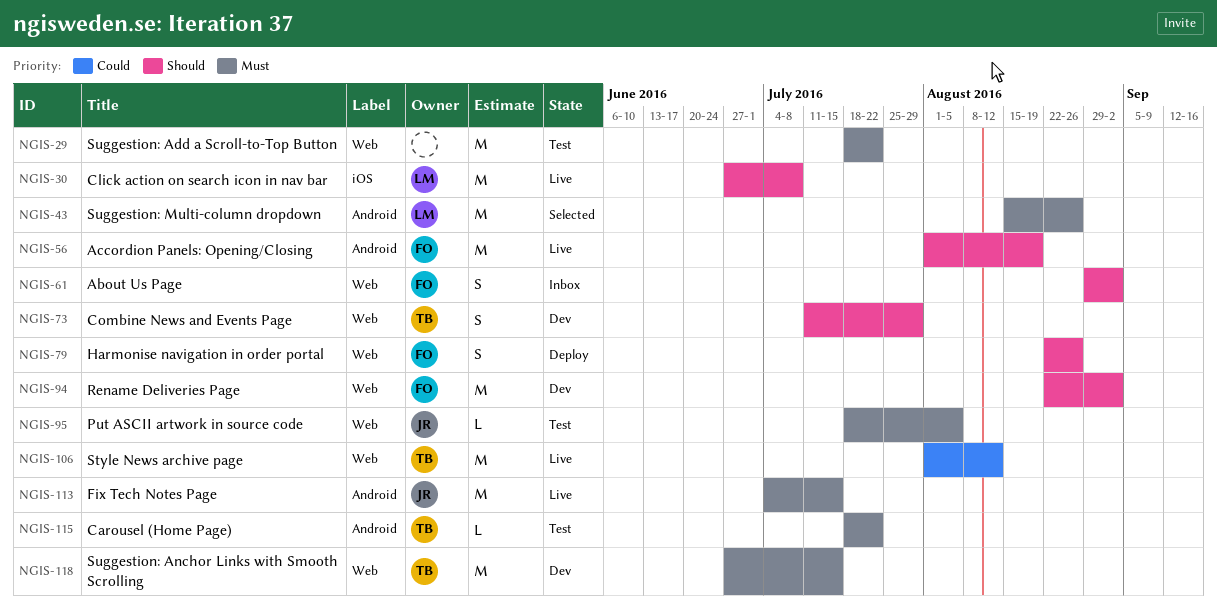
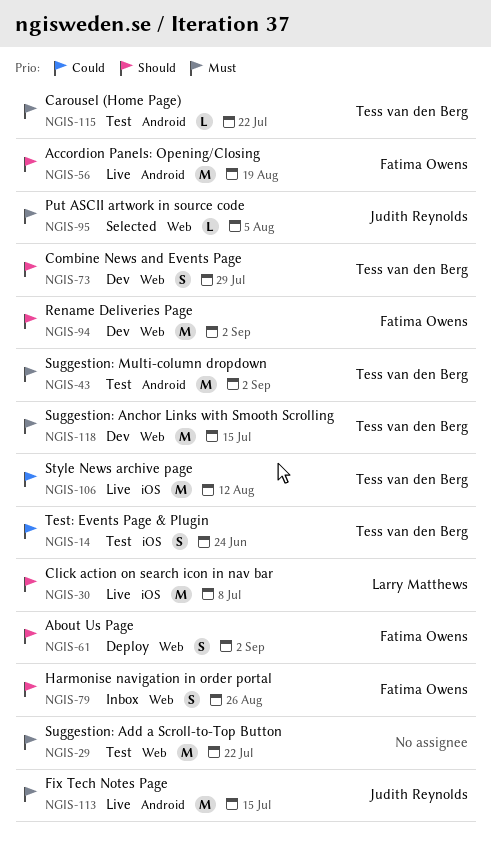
NGIS-14: none -> present
NGIS-43, status: Selected -> Test
NGIS-43, owner: Larry Matthews -> Tess van den Berg
NGIS-43, due: Aug 26 -> Sep 2
NGIS-61, status: Inbox -> Deploy
NGIS-79, status: Deploy -> Inbox
NGIS-95, status: Test -> Selected
NGIS-106, label: Web -> iOS

